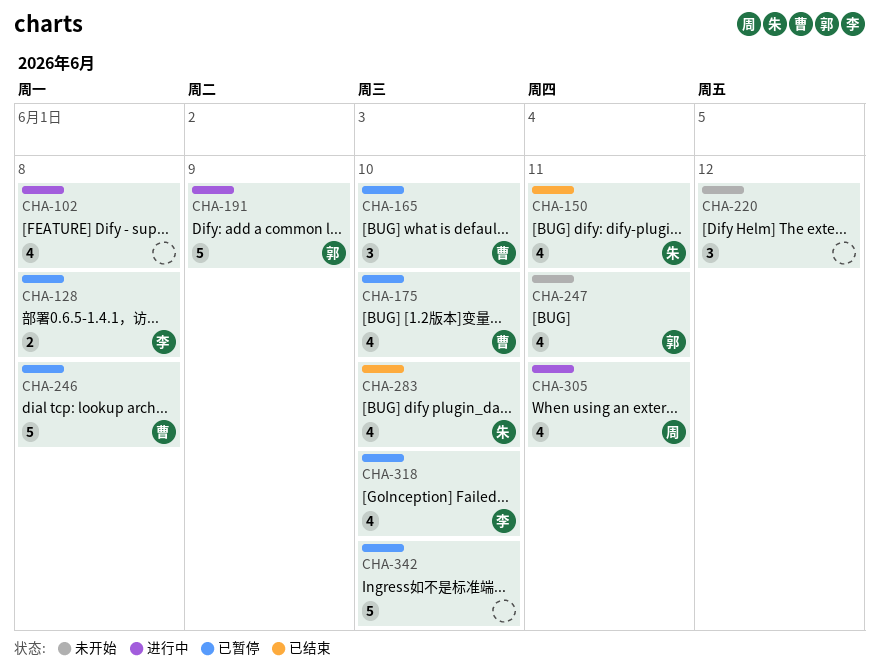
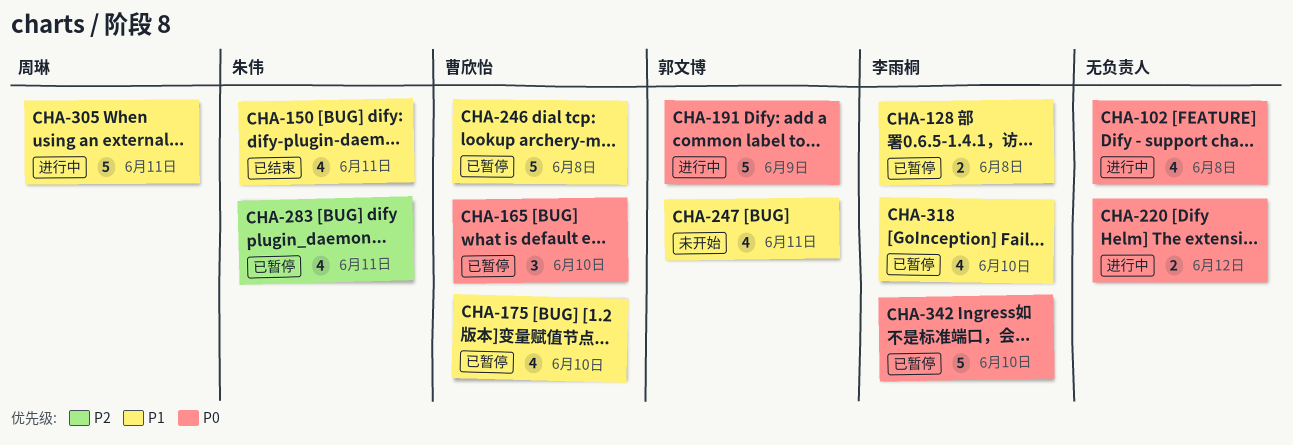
CHA-220, status: 未开始 -> 进行中
CHA-220, estimate: 3 -> 2
CHA-283, status: 已结束 -> 已暂停
CHA-283, due: Jun 10 -> Jun 11
CHA-305, estimate: 4 -> 5
CHA-342, owner: none -> 李雨桐

